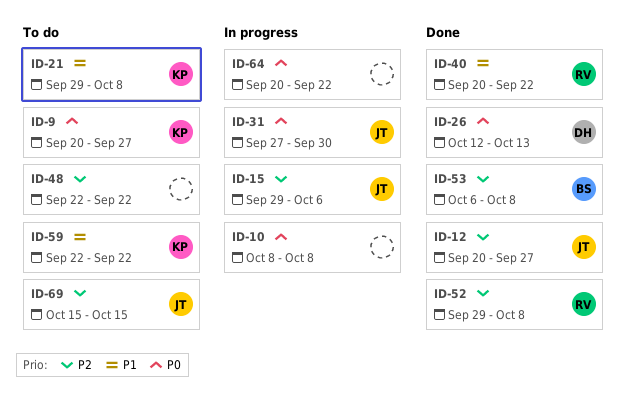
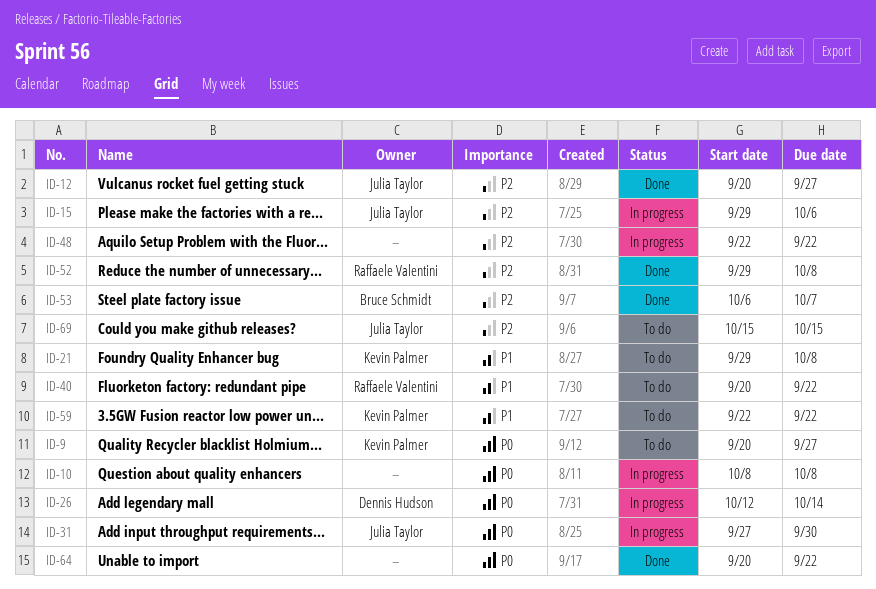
ID-26, status: Done -> In progress
ID-26, due: Oct 13 -> Oct 14
ID-40, status: Done -> To do
ID-48, status: To do -> In progress
ID-53, due: Oct 8 -> Oct 7
ID-64, status: In progress -> Done

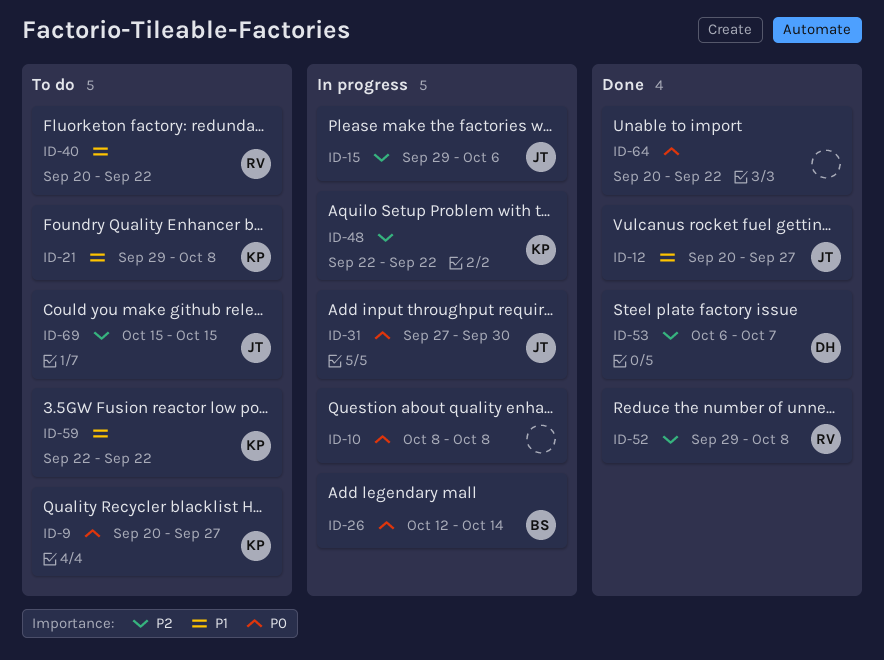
ID-12, priority: P2 -> P1
ID-26, owner: Dennis Hudson -> Bruce Schmidt
ID-48, owner: none -> Kevin Palmer
ID-53, owner: Bruce Schmidt -> Dennis Hudson

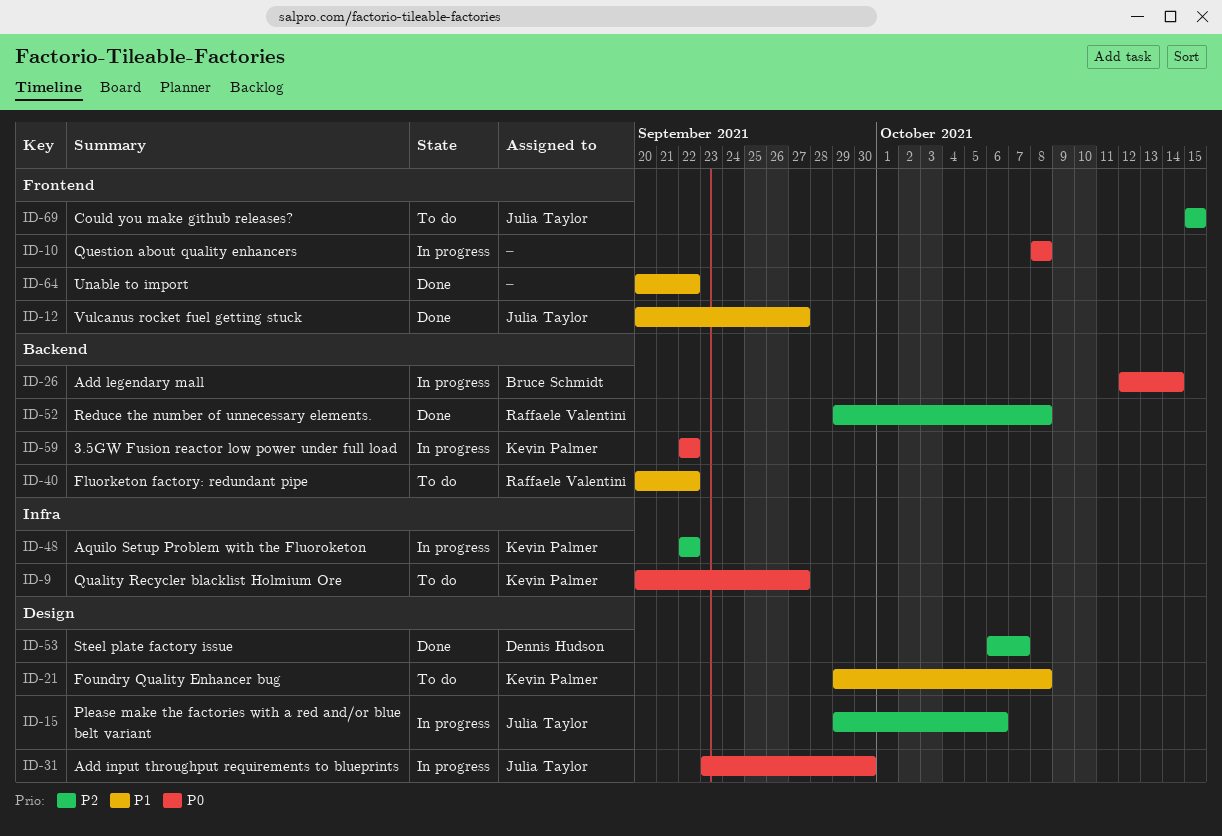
ID-31, start: Sep 27 -> Sep 23
ID-59, status: To do -> In progress
ID-59, priority: P1 -> P0
ID-64, priority: P0 -> P1

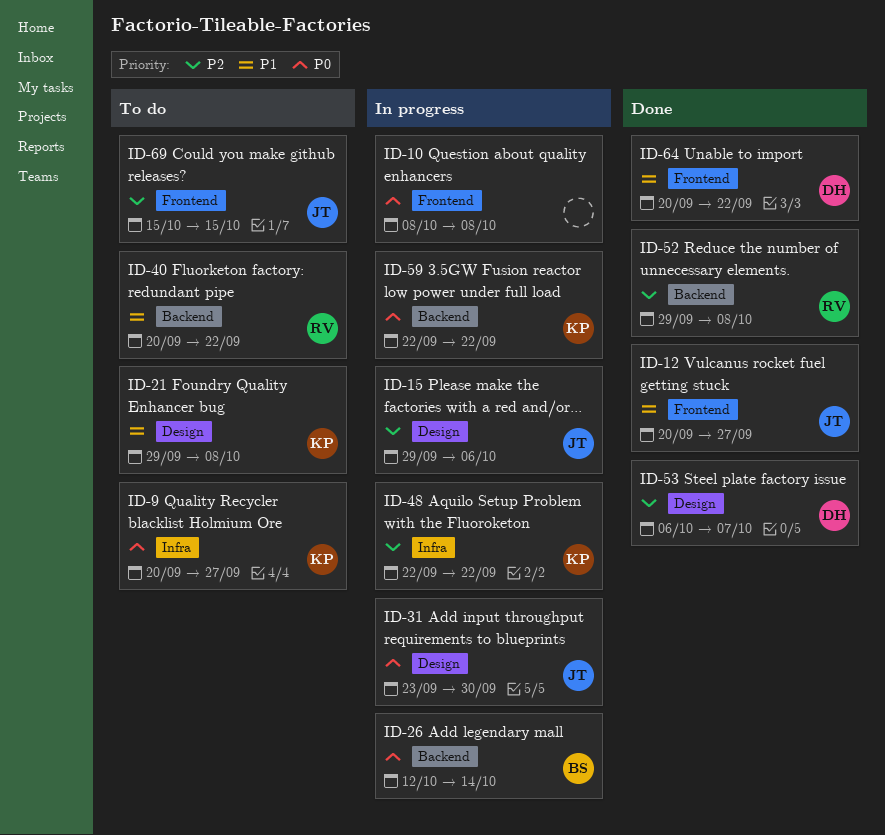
ID-64, owner: none -> Dennis Hudson

